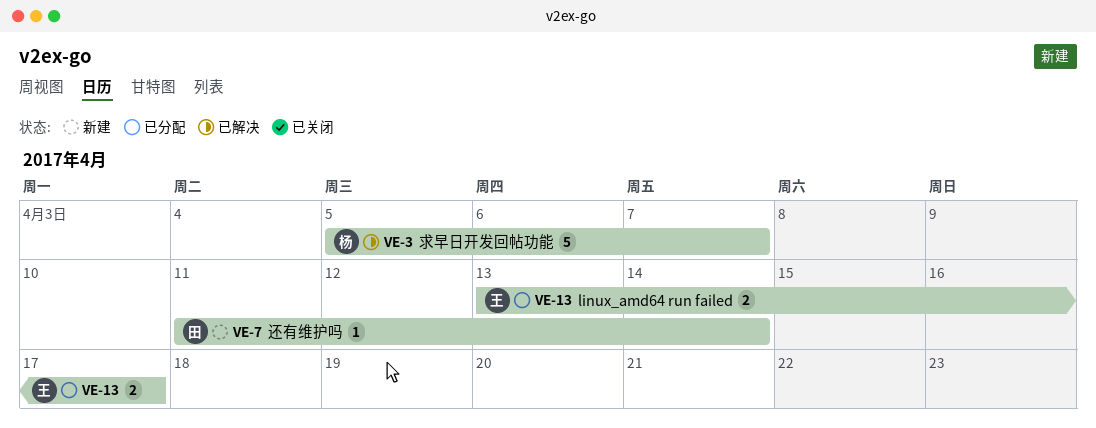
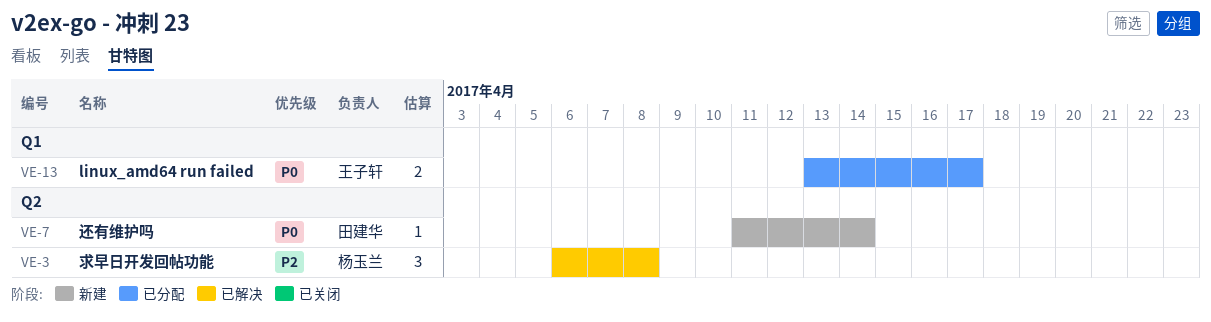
VE-3, estimate: 5 -> 3
VE-3, start: Apr 5 -> Apr 6
VE-3, due: Apr 7 -> Apr 8

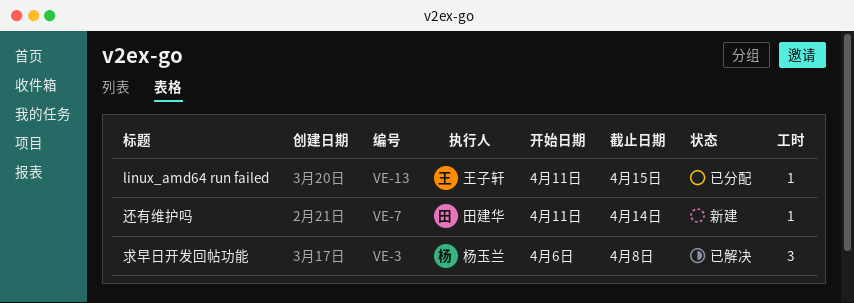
VE-13, estimate: 2 -> 1
VE-13, start: Apr 13 -> Apr 11
VE-13, due: Apr 17 -> Apr 15

